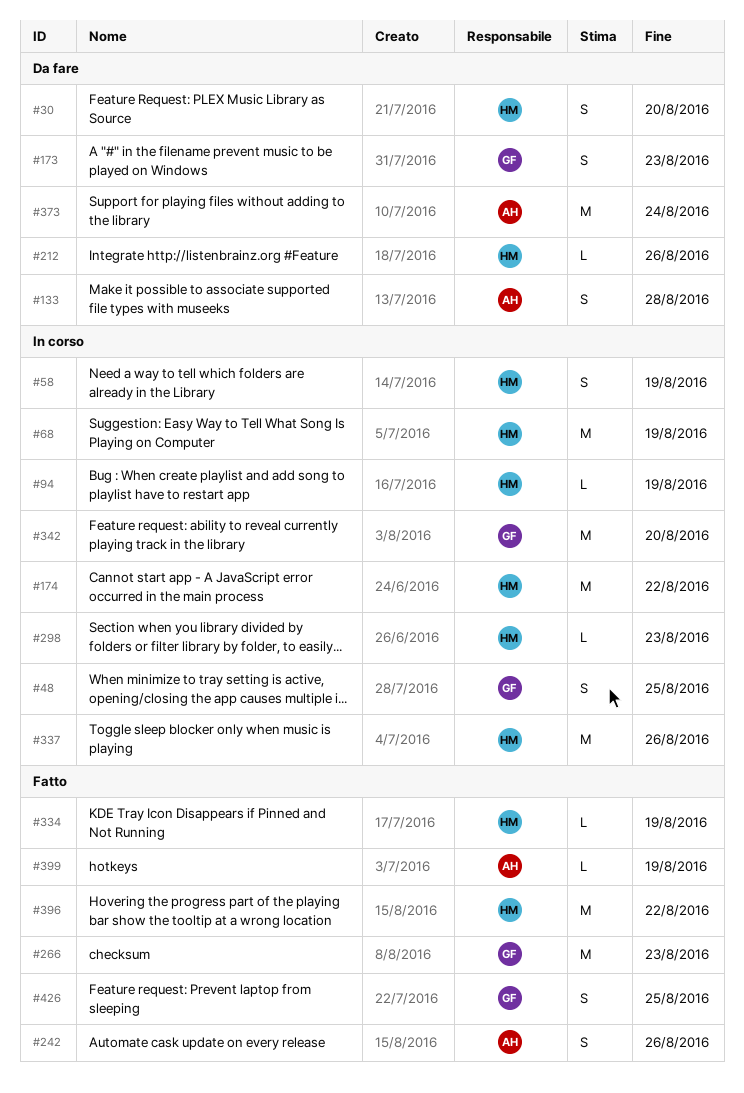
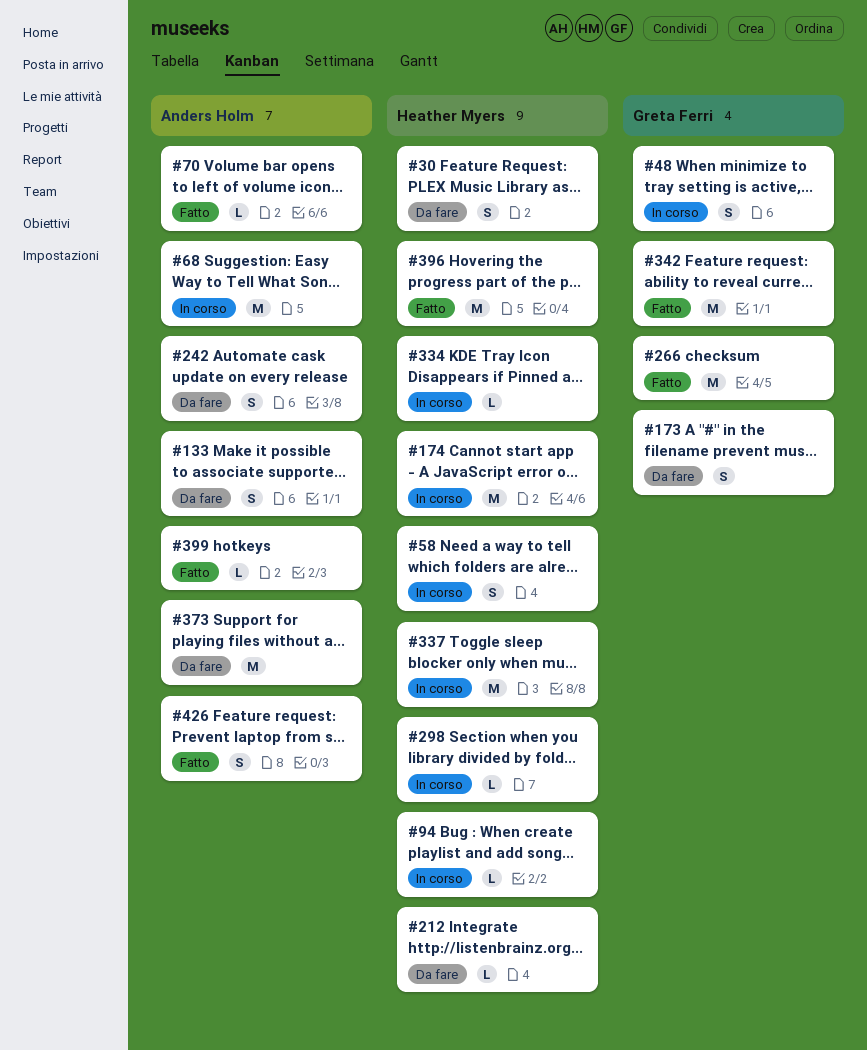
#68, owner: Heather Myers -> Anders Holm
#70: none -> present
#242, status: Fatto -> Da fare
#334, status: Fatto -> In corso
#342, status: In corso -> Fatto
#426, owner: Greta Ferri -> Anders Holm

